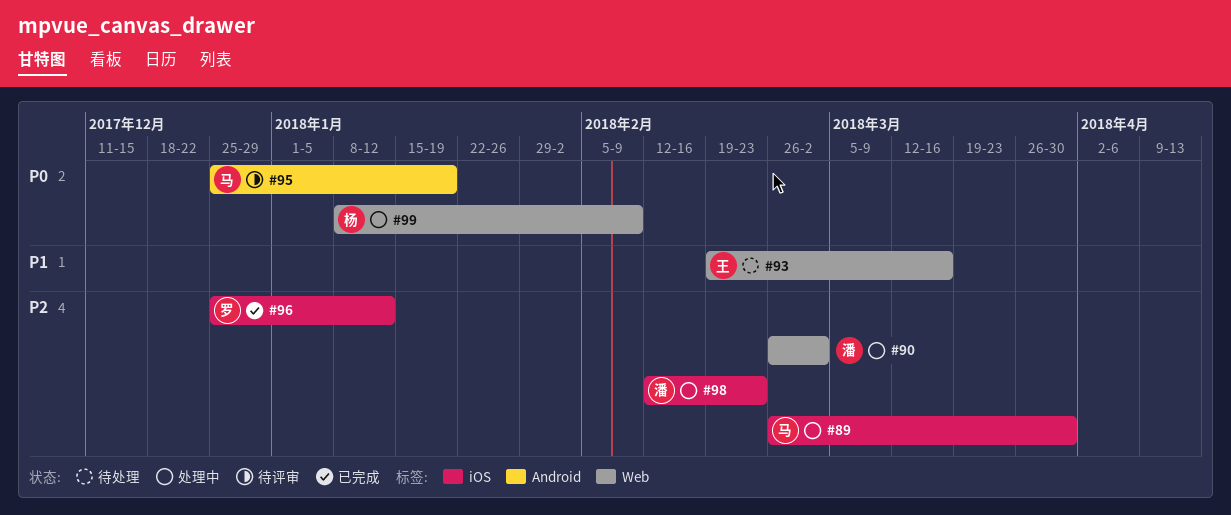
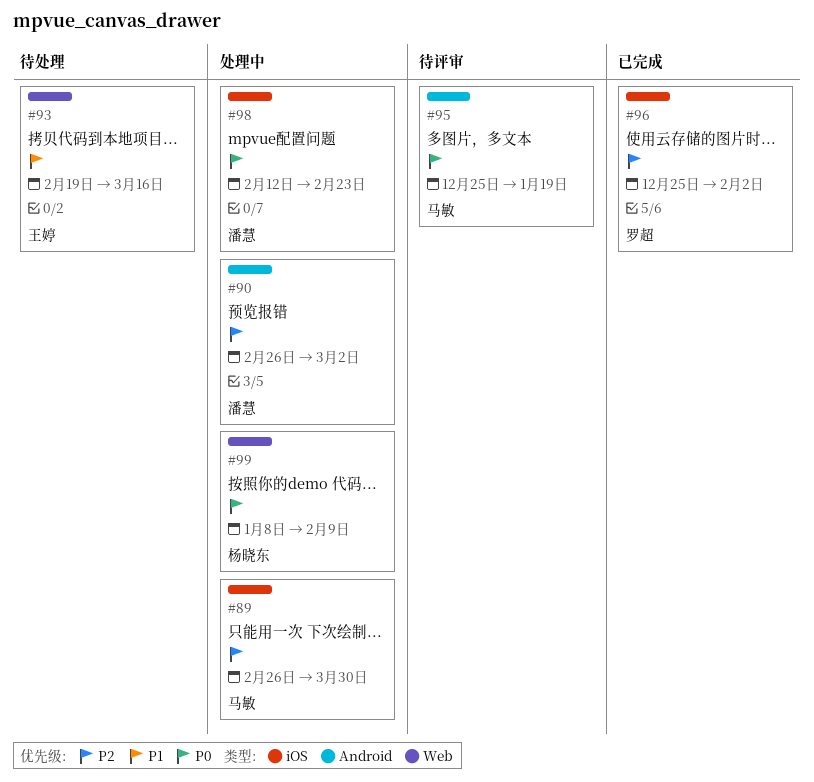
#90, label: Web -> Android
#96, due: Jan 12 -> Feb 2
#98, priority: P2 -> P0

